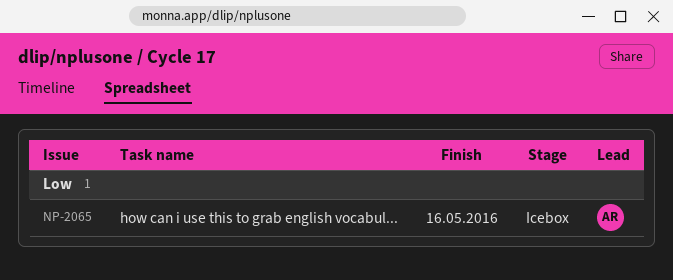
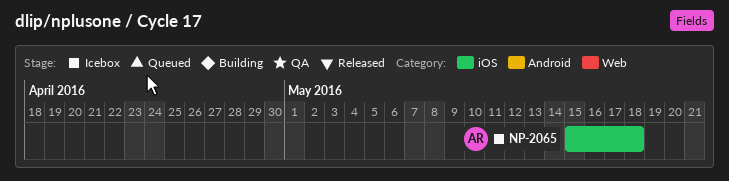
NP-2065, due: May 16 -> May 18

